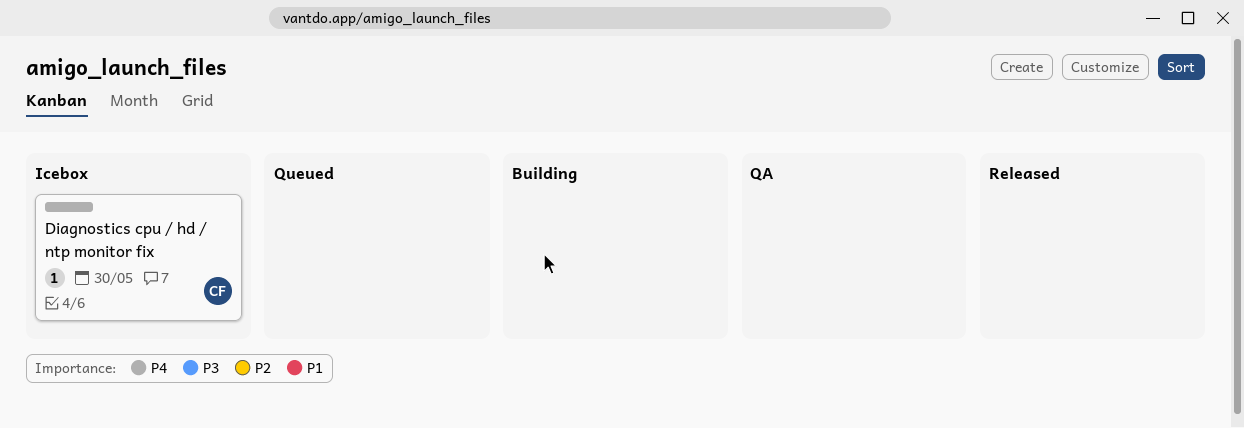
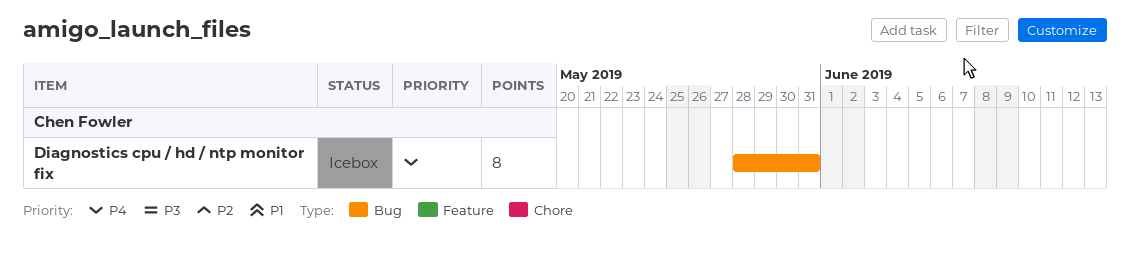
Diagnostics cpu / hd / ntp monitor fix, estimate: 1 -> 8
Diagnostics cpu / hd / ntp monitor fix, due: May 30 -> May 31

